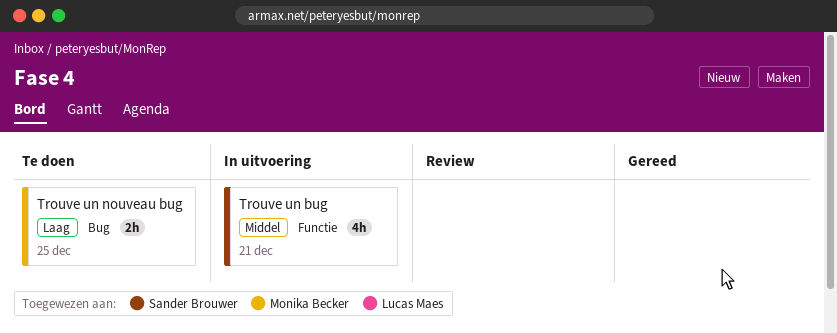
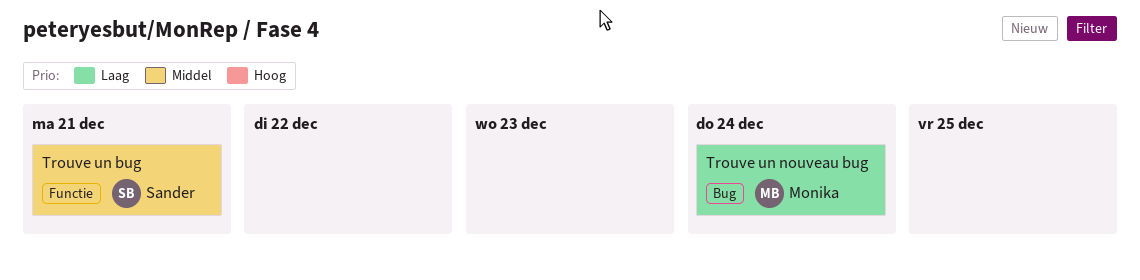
Trouve un nouveau bug, due: Dec 25 -> Dec 24

